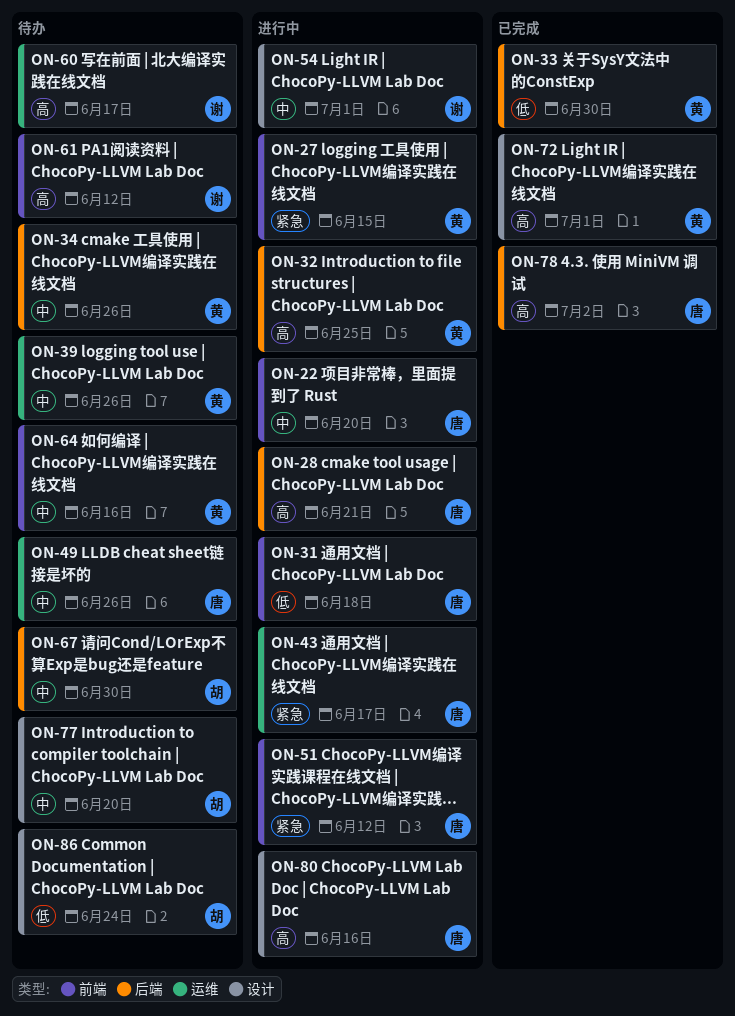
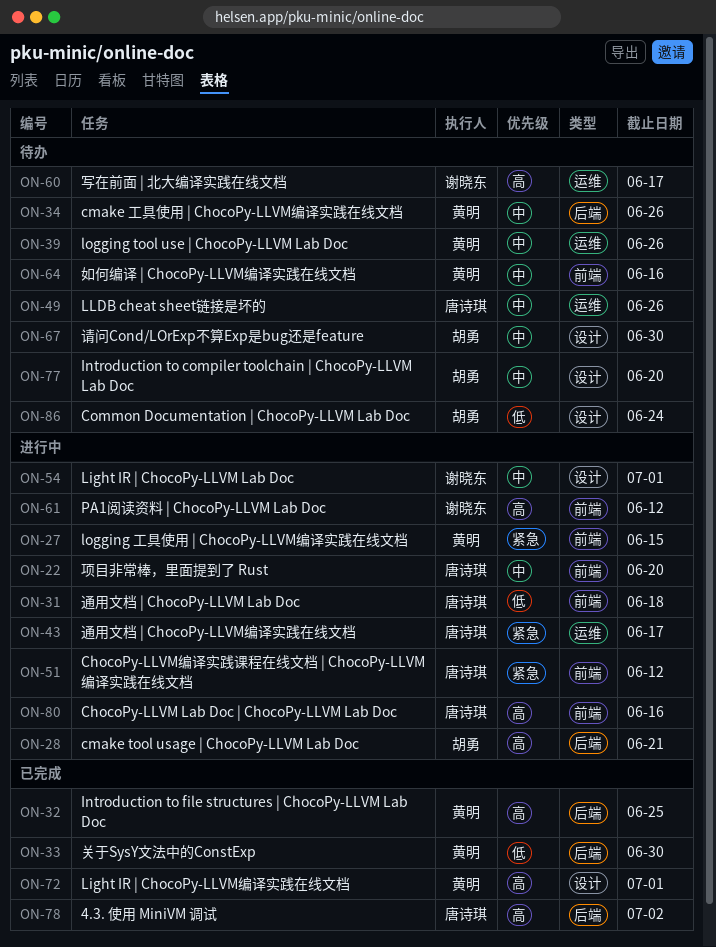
ON-28, owner: 唐诗琪 -> 胡勇
ON-32, status: 进行中 -> 已完成
ON-61, status: 待办 -> 进行中
ON-67, label: 后端 -> 设计
ON-80, label: 设计 -> 前端

